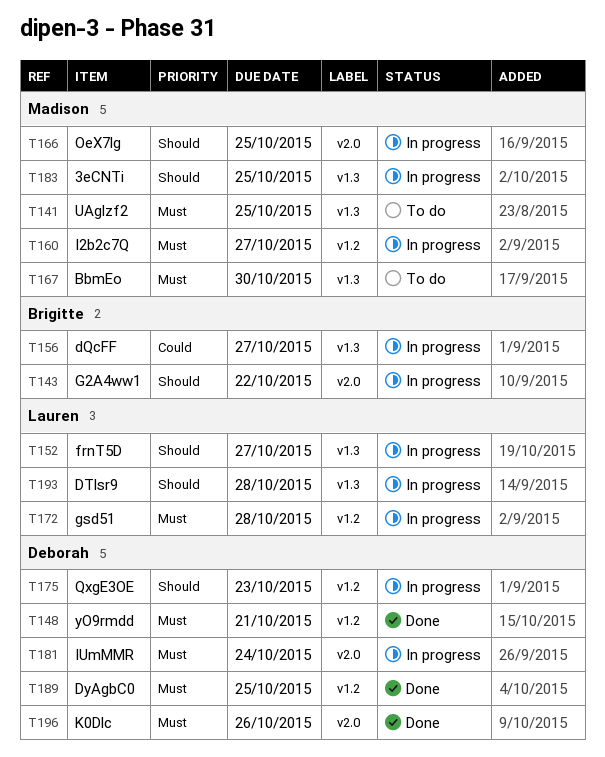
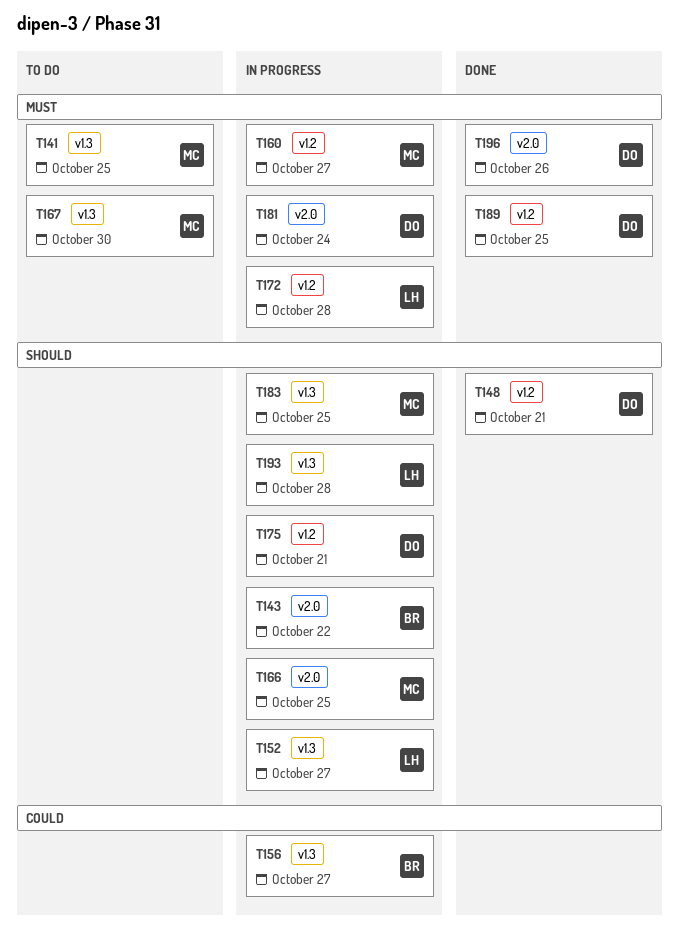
T148, priority: Must -> Should
T175, due: Oct 23 -> Oct 21

